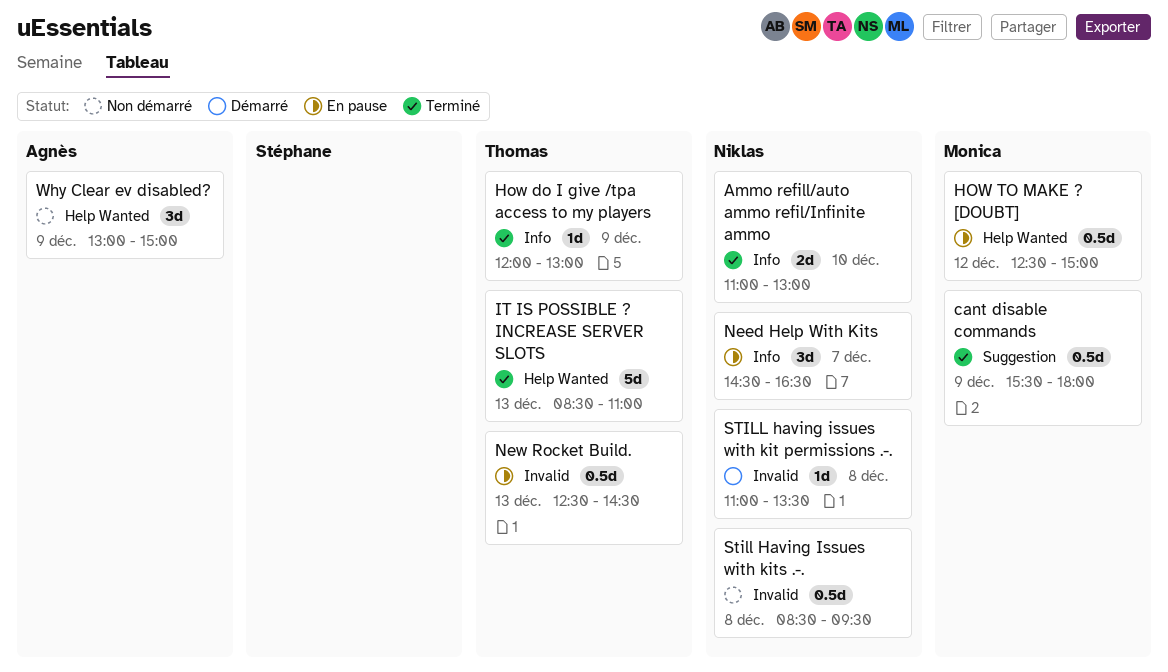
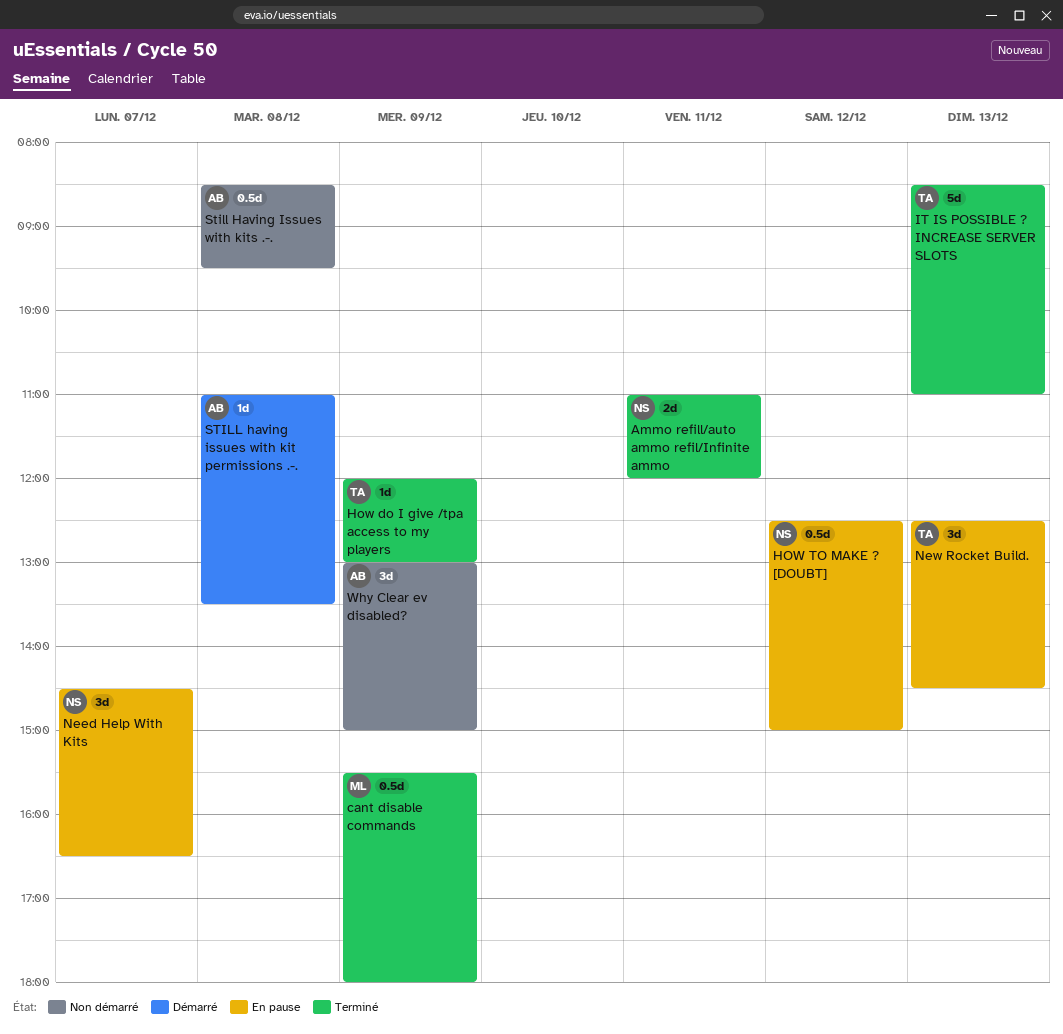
Ammo refill/auto ammo refil/Infinite ammo, day: Dec 10 -> Dec 11
Ammo refill/auto ammo refil/Infinite ammo, ends: 13:00 -> 12:00
HOW TO MAKE ? [DOUBT], owner: Monica -> Niklas
New Rocket Build., estimate: 0.5d -> 3d
STILL having issues with kit permissions .-., owner: Niklas -> Agnès
Still Having Issues with kits .-., owner: Niklas -> Agnès

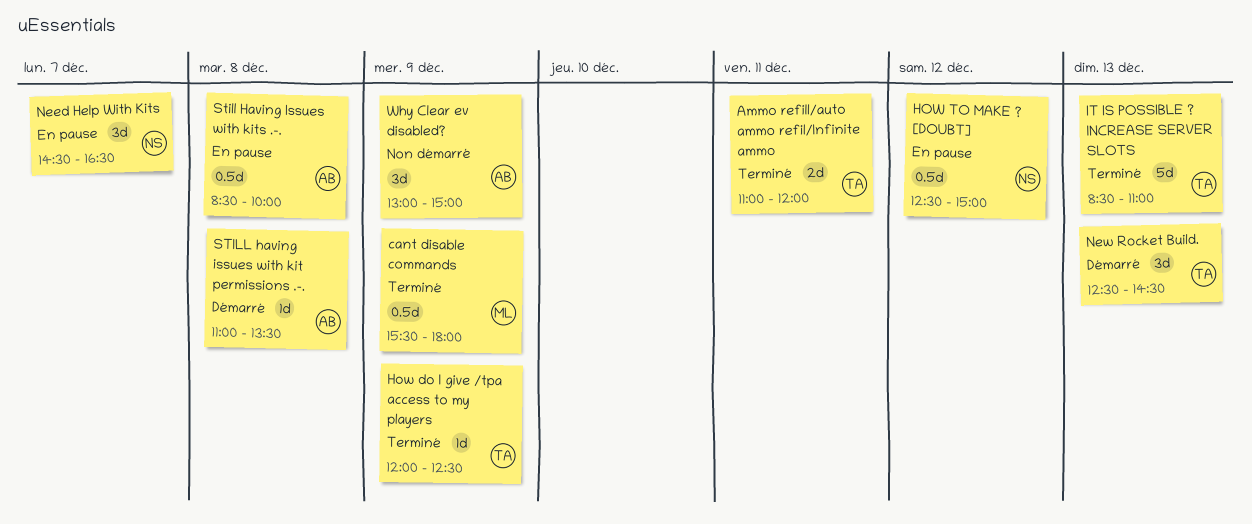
Ammo refill/auto ammo refil/Infinite ammo, owner: NS -> TA
How do I give /tpa access to my players, ends: 13:00 -> 12:30
New Rocket Build., status: En pause -> Démarré
Still Having Issues with kits .-., status: Non démarré -> En pause
Still Having Issues with kits .-., ends: 09:30 -> 10:00

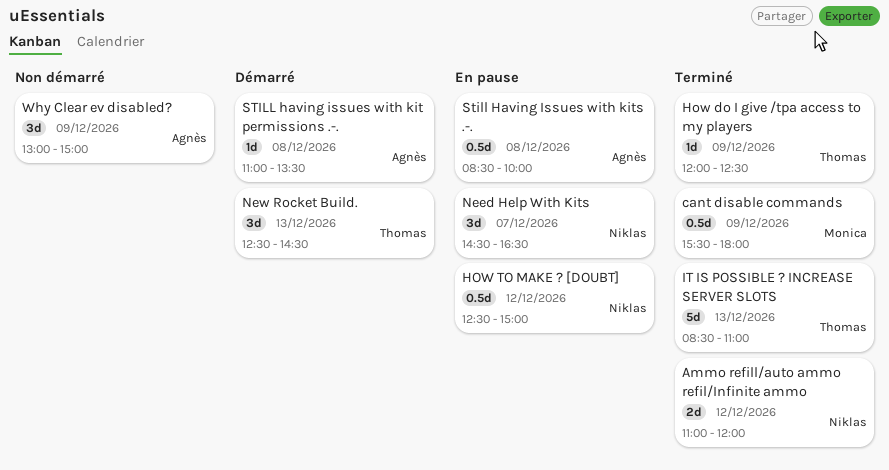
Ammo refill/auto ammo refil/Infinite ammo, owner: Thomas -> Niklas
Ammo refill/auto ammo refil/Infinite ammo, day: Dec 11 -> Dec 12

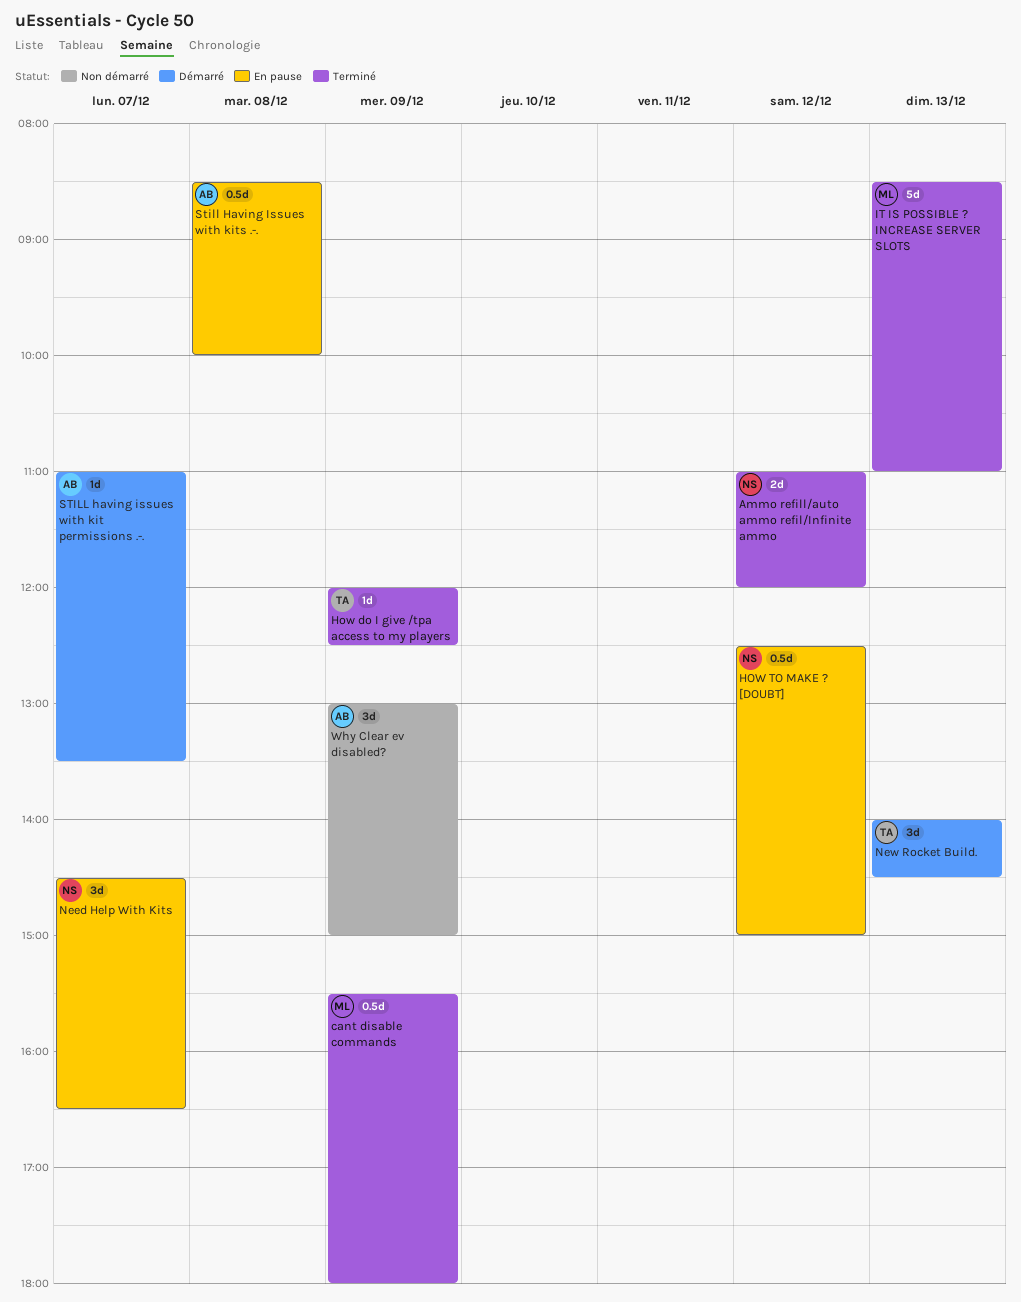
IT IS POSSIBLE ? INCREASE SERVER SLOTS, owner: Thomas -> Monica
New Rocket Build., begins: 12:30 -> 14:00
STILL having issues with kit permissions .-., day: Dec 8 -> Dec 7

